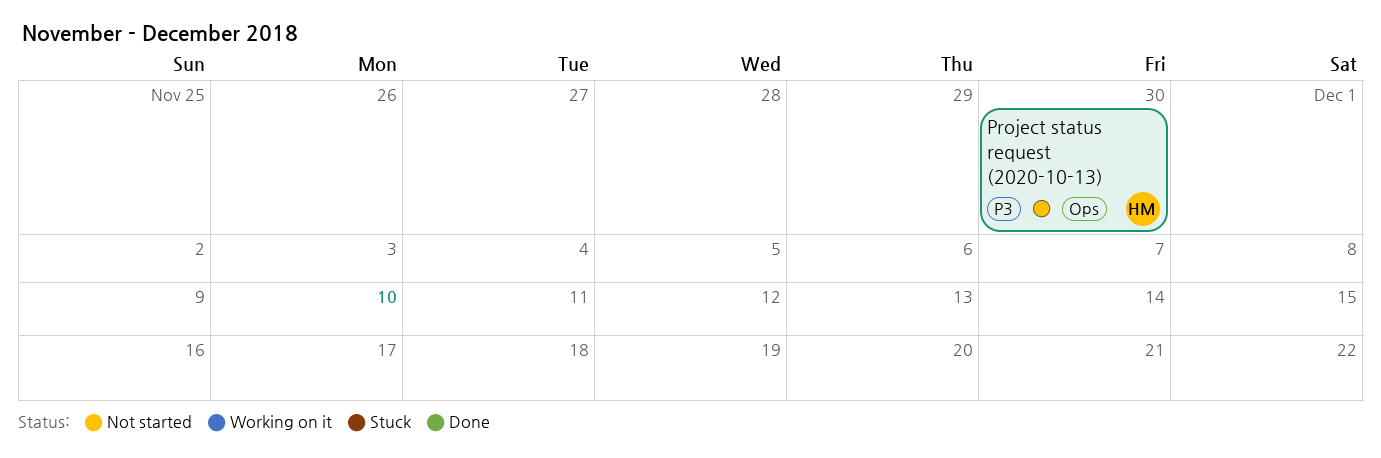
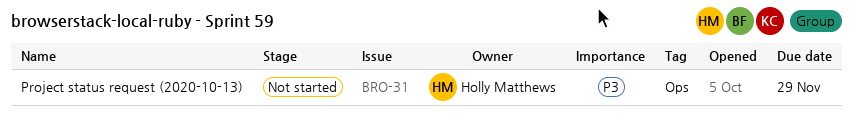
Project status request (2020-10-13), due: Nov 30 -> Nov 29

